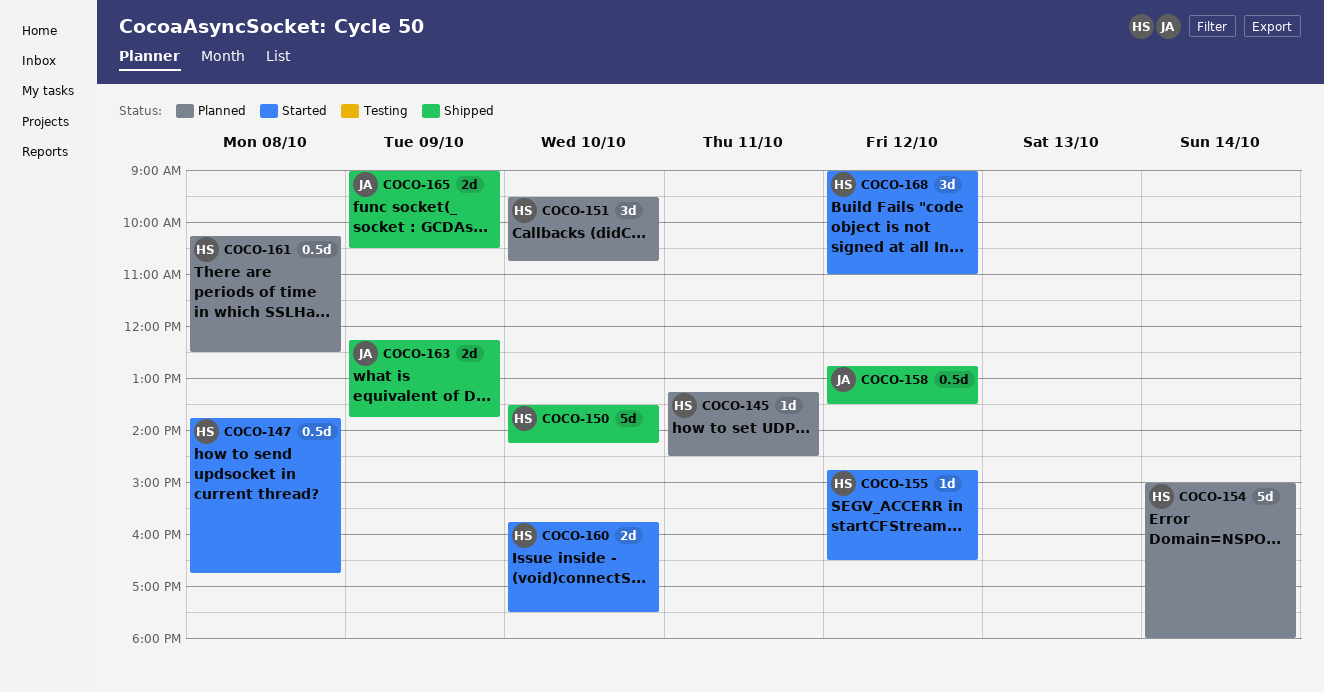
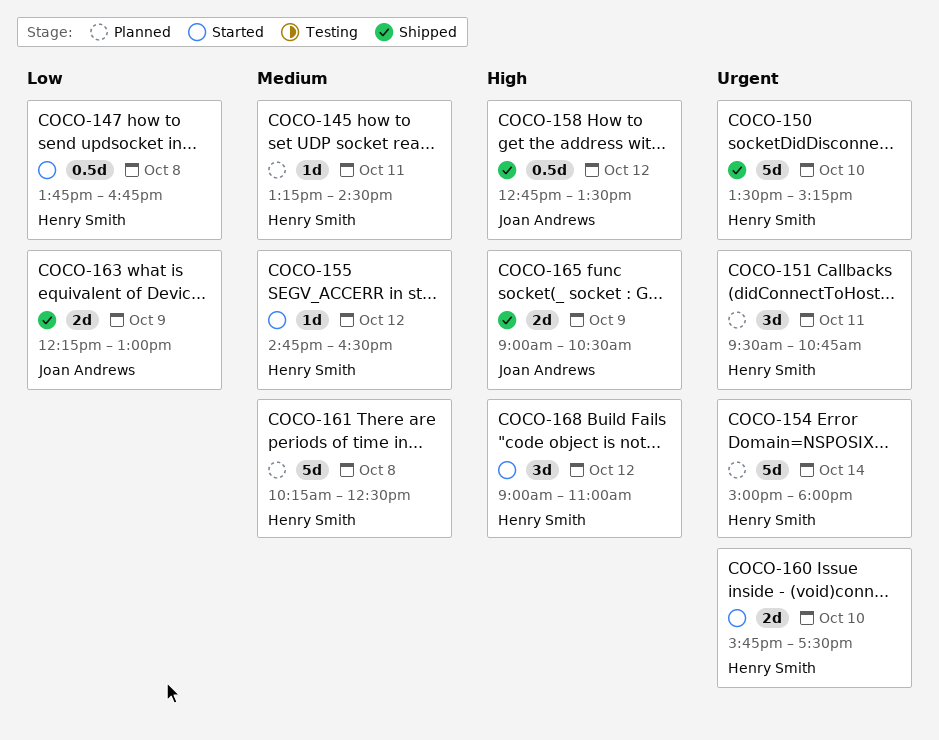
COCO-150, ends: 14:15 -> 15:15
COCO-151, day: Oct 10 -> Oct 11
COCO-161, estimate: 0.5d -> 5d
COCO-163, ends: 13:45 -> 13:00

